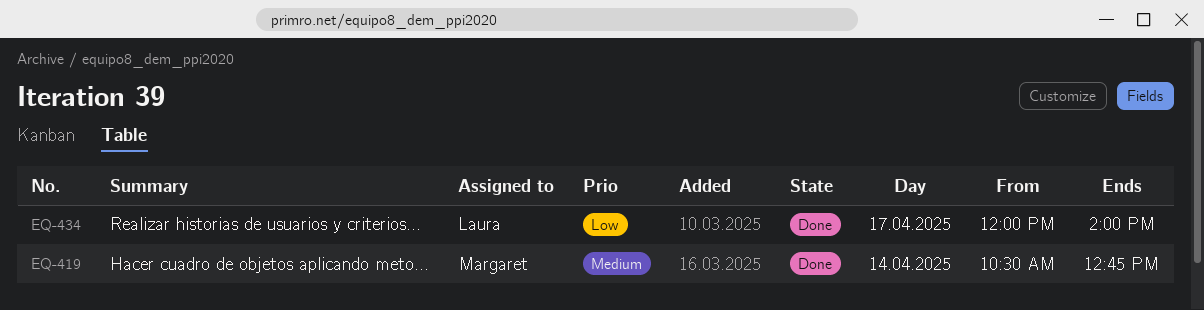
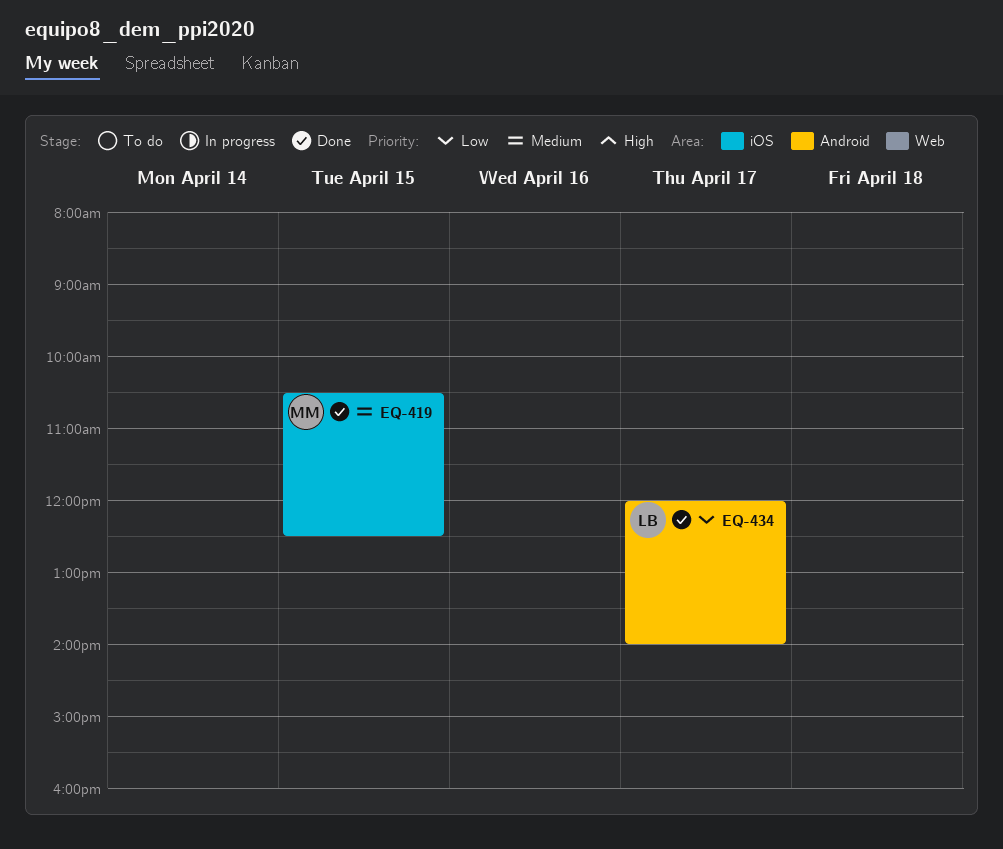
EQ-419, day: Apr 14 -> Apr 15
EQ-419, ends: 12:45 -> 12:30

